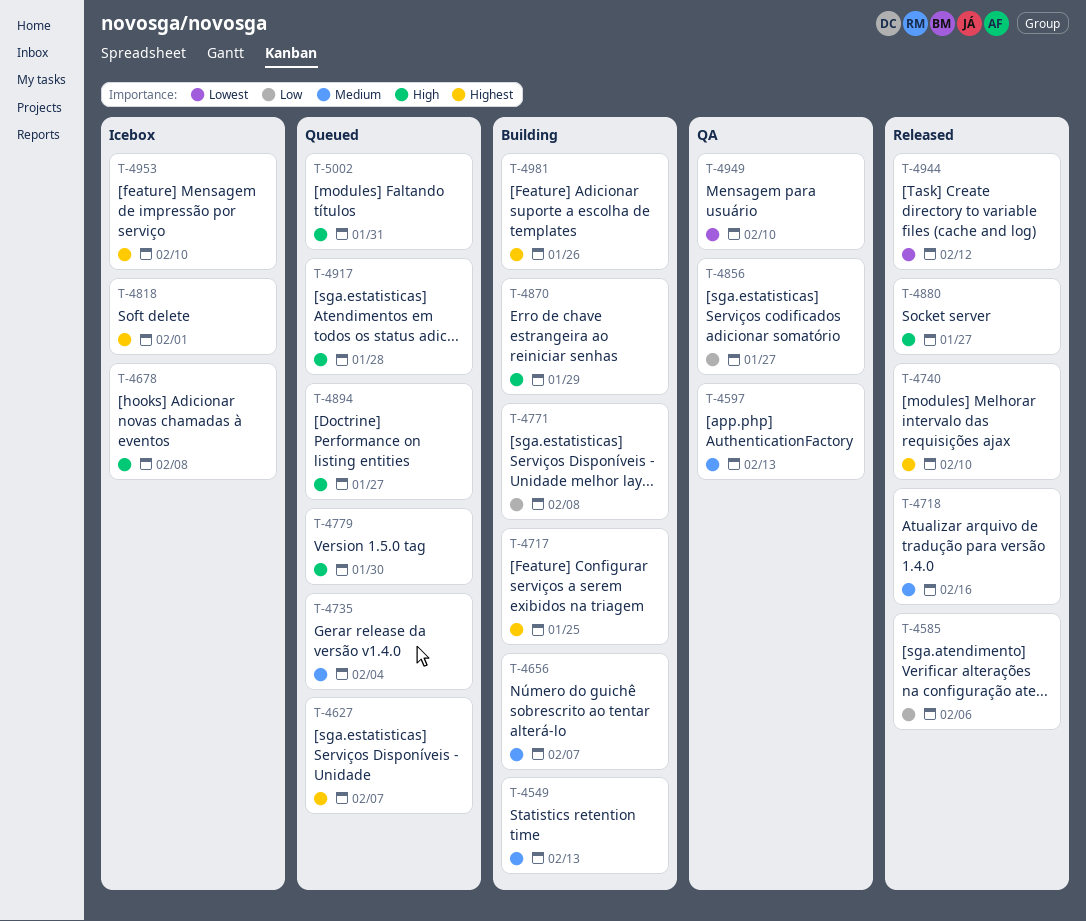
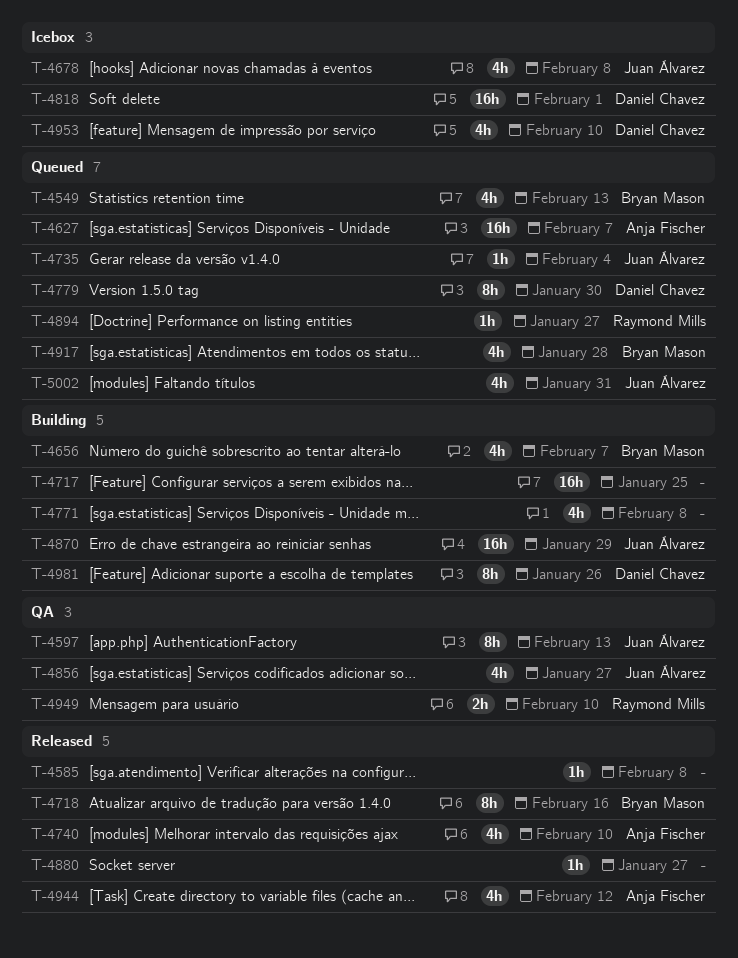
T-4549, status: Building -> Queued
T-4585, due: Feb 6 -> Feb 8

